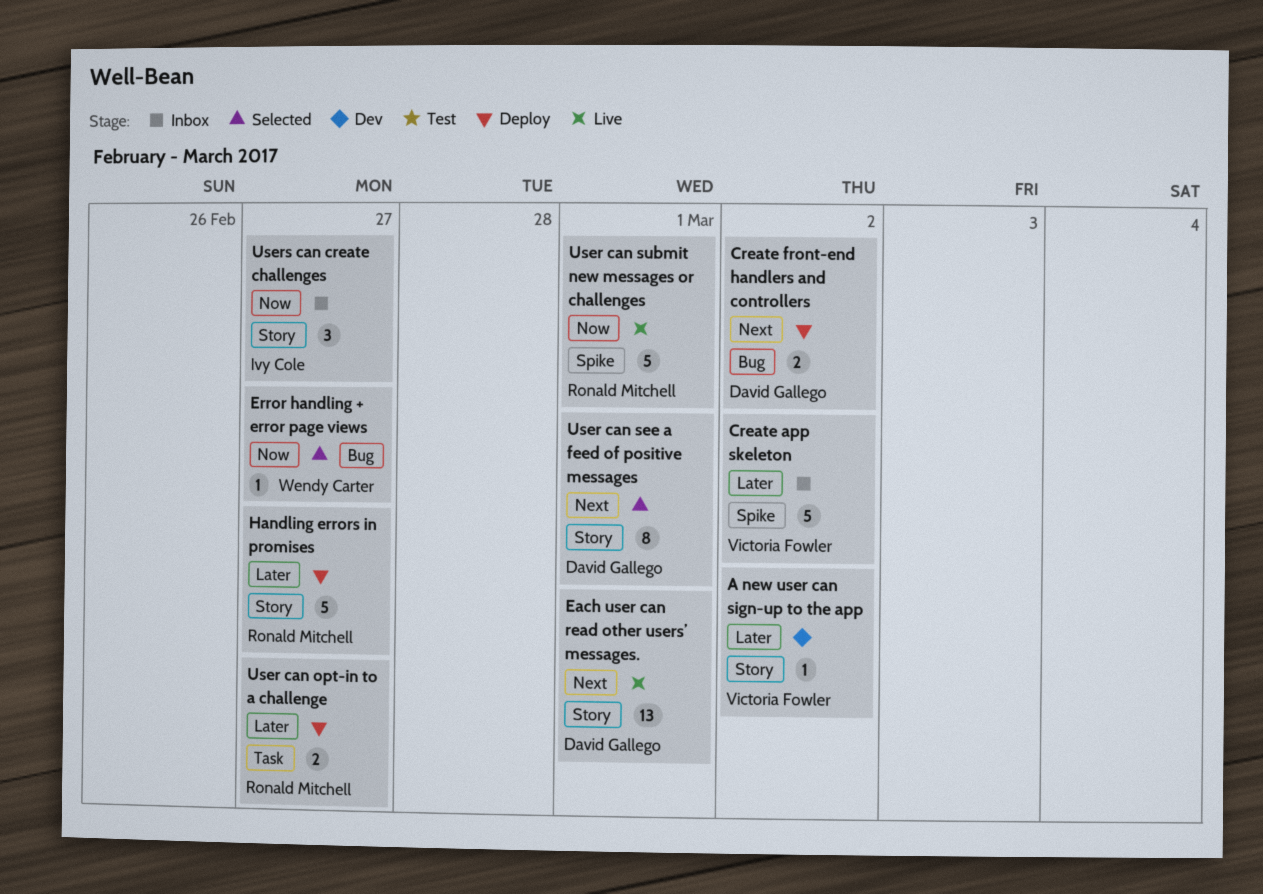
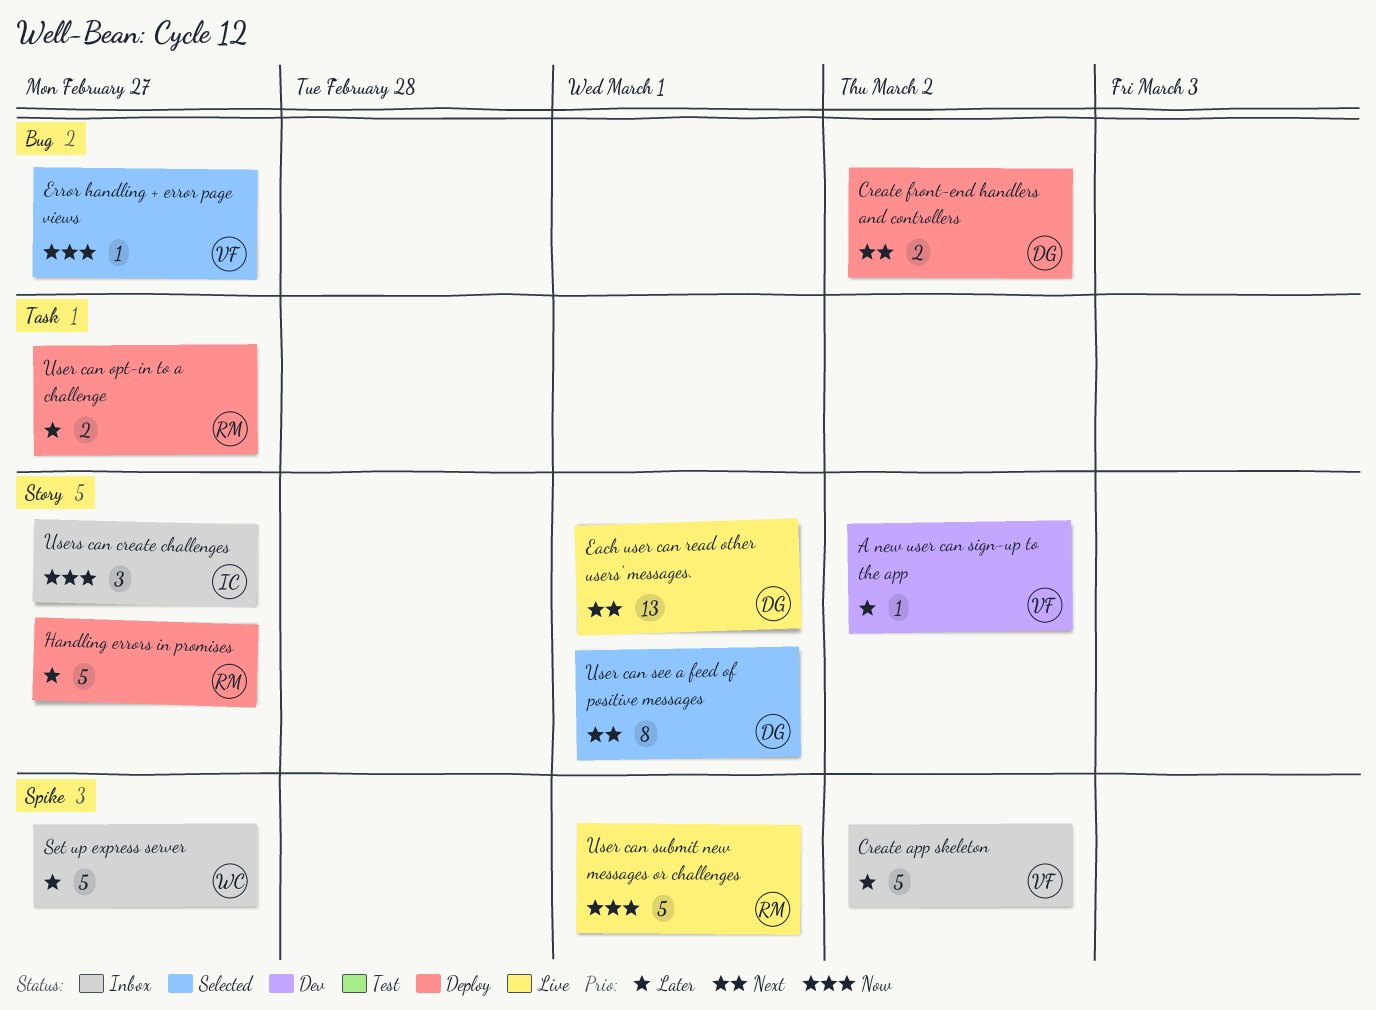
Error handling + error page views, owner: Wendy Carter -> Victoria Fowler
Set up express server: none -> present

